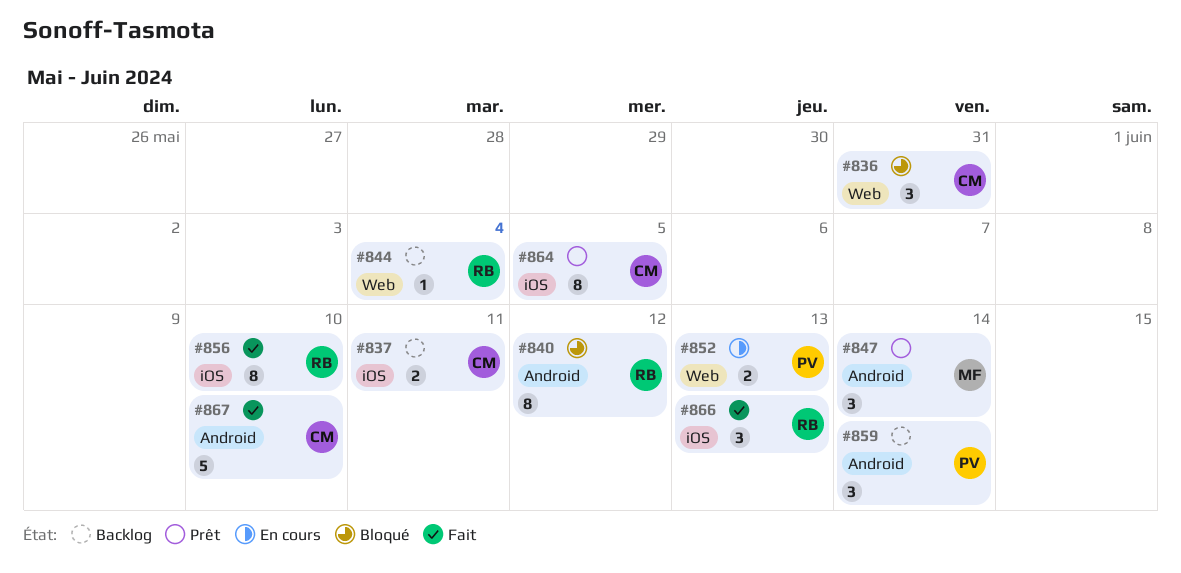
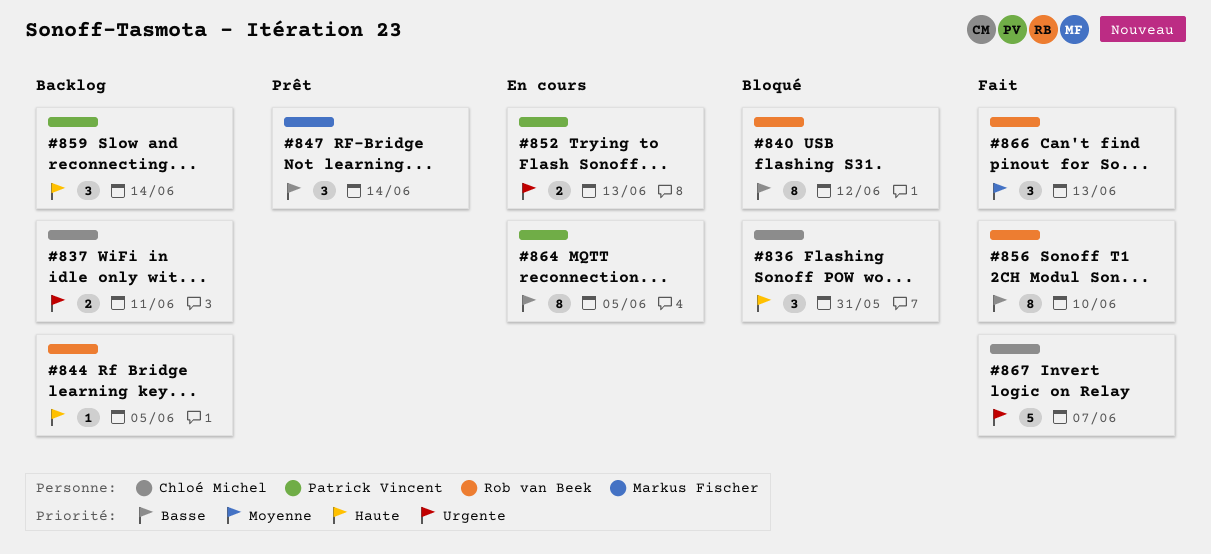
#844, due: Jun 4 -> Jun 5
#864, status: Prêt -> En cours
#864, owner: Chloé Michel -> Patrick Vincent
#867, due: Jun 10 -> Jun 7

